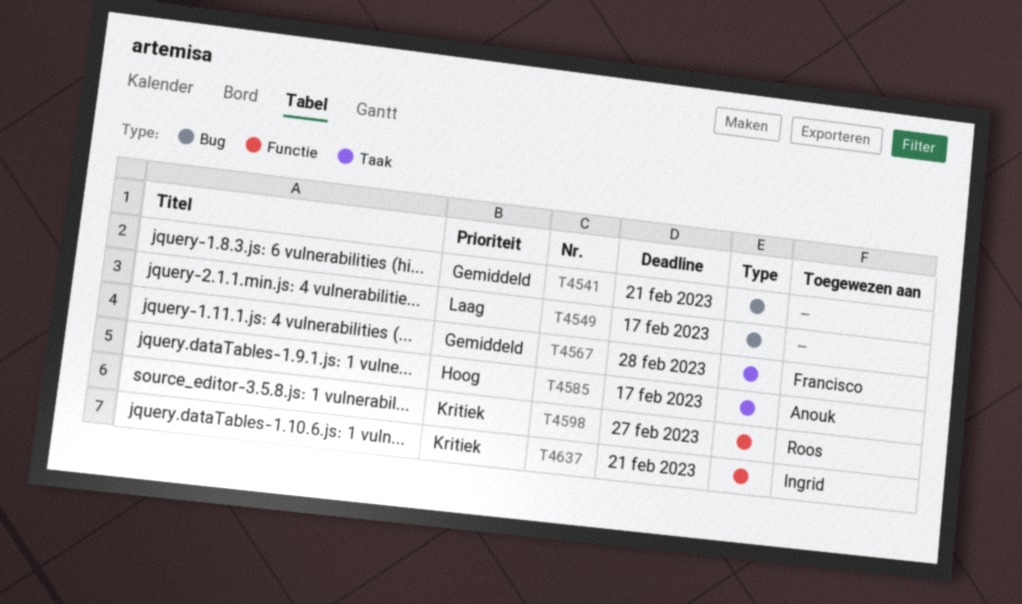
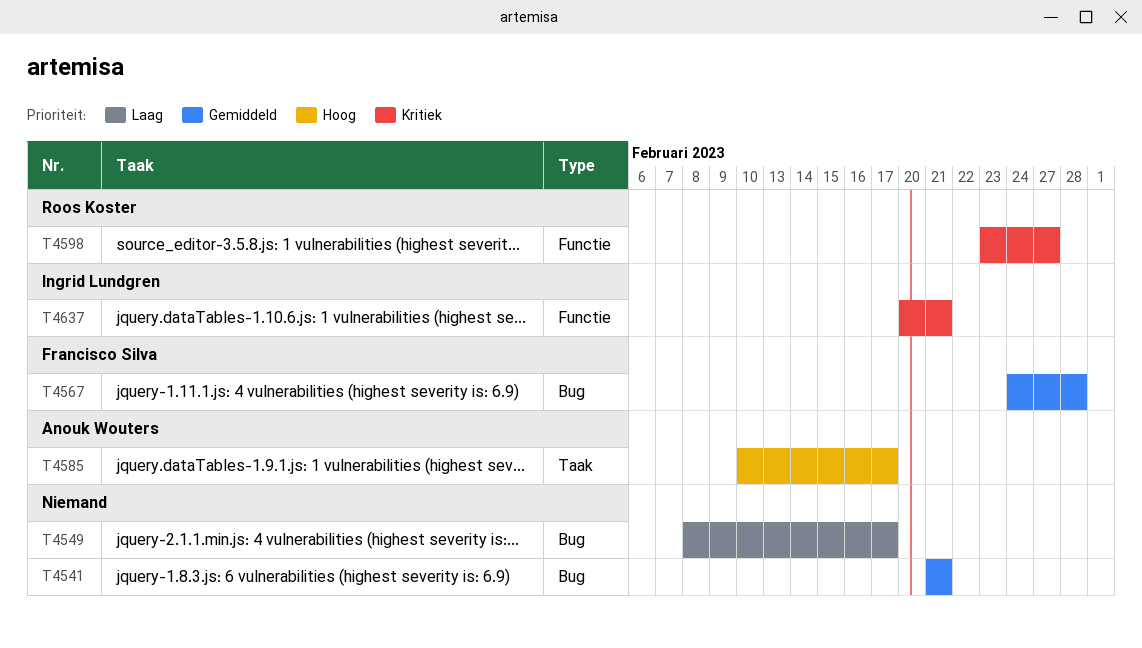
T4567, label: Taak -> Bug

